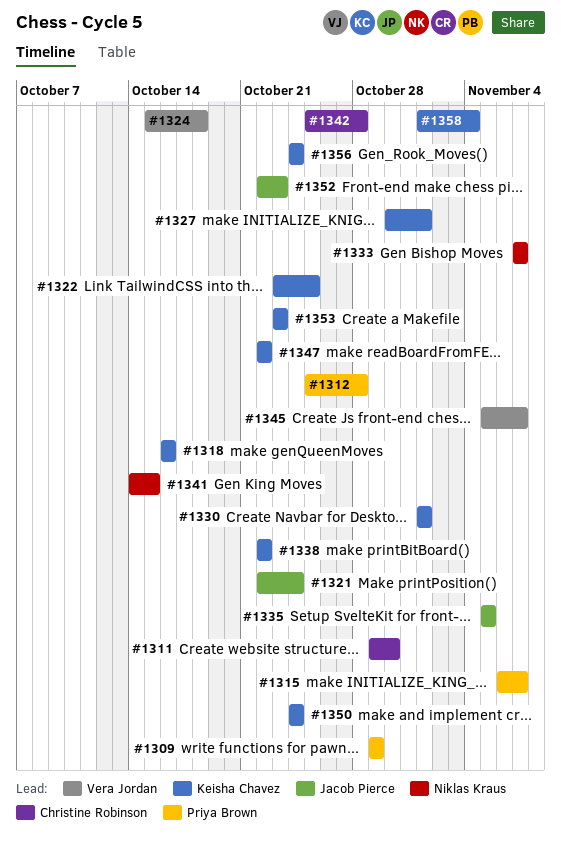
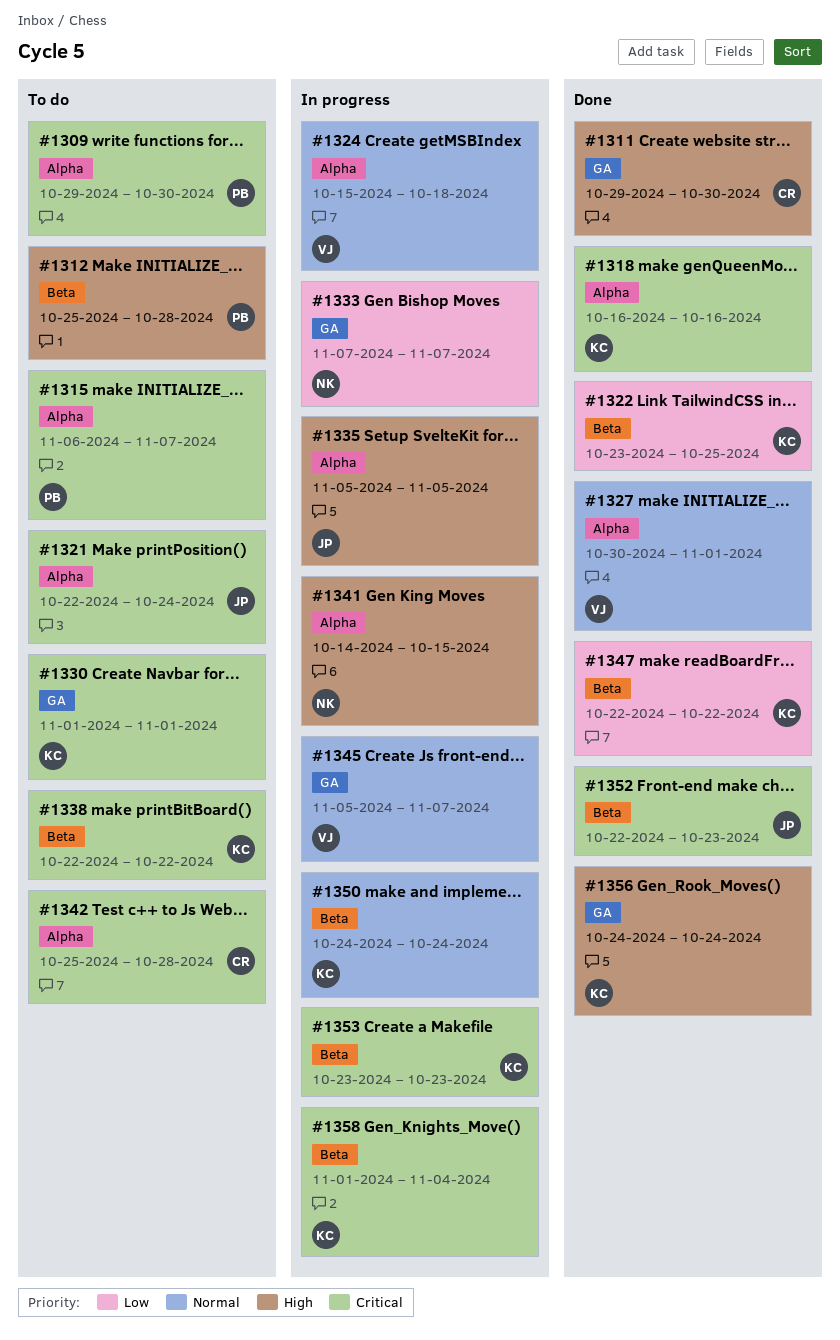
#1309, due: Oct 29 -> Oct 30
#1327, owner: Keisha Chavez -> Vera Jordan

